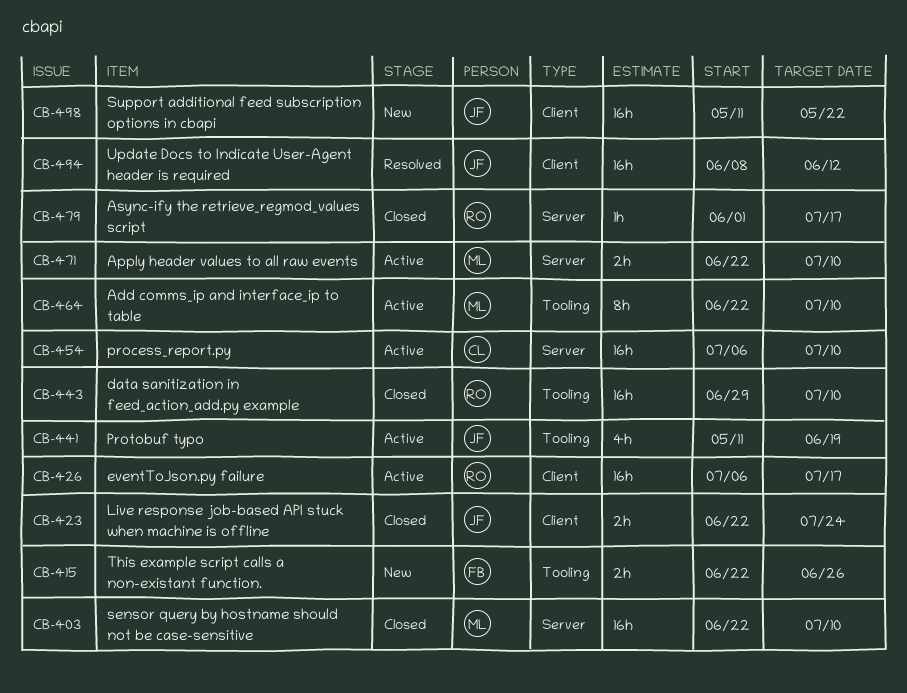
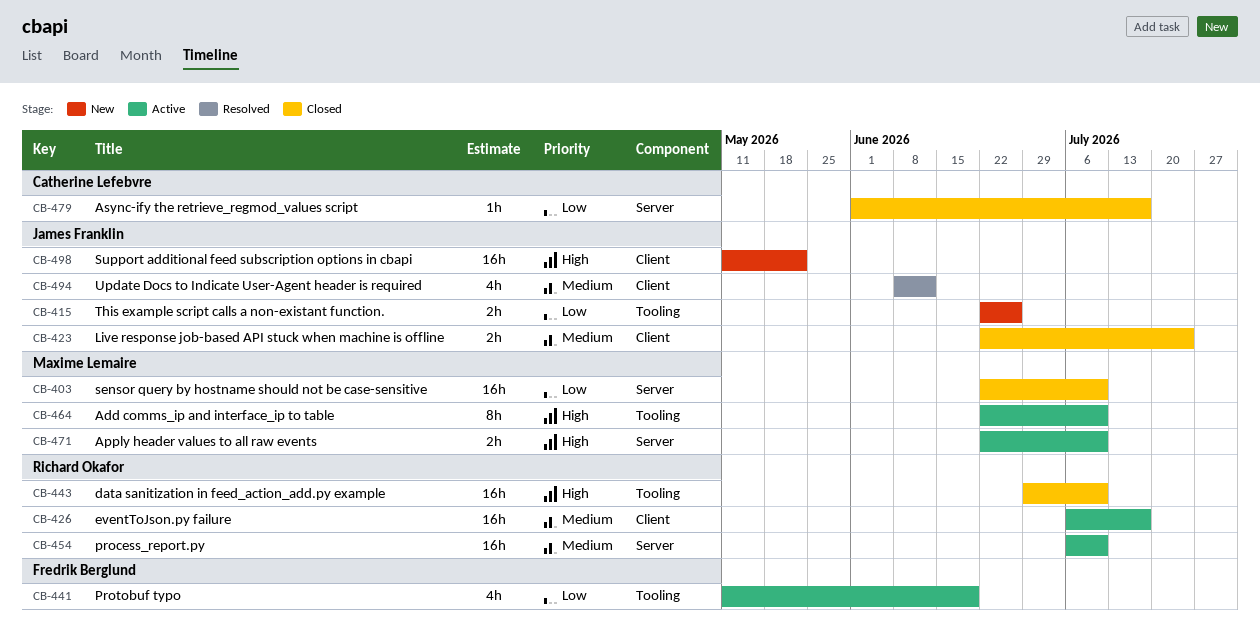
CB-415, owner: Fredrik Berglund -> James Franklin
CB-441, owner: James Franklin -> Fredrik Berglund
CB-454, owner: Catherine Lefebvre -> Richard Okafor
CB-479, owner: Richard Okafor -> Catherine Lefebvre
CB-494, estimate: 16h -> 4h

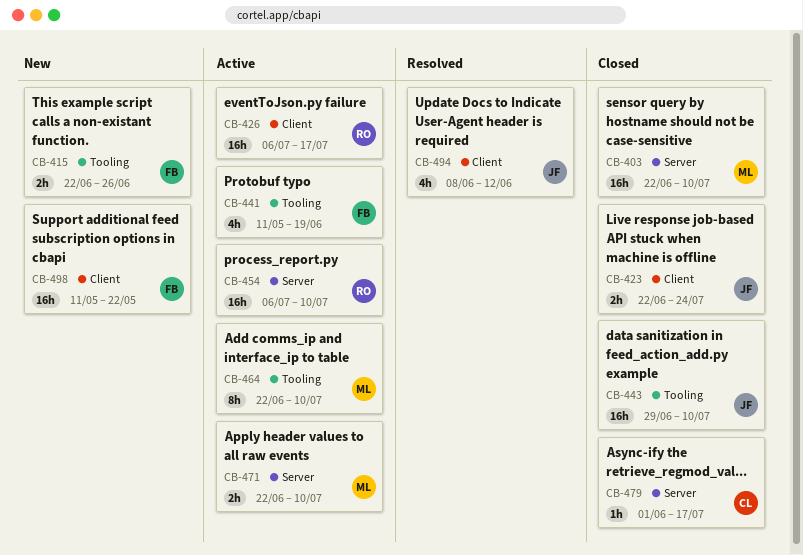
CB-415, owner: James Franklin -> Fredrik Berglund
CB-443, owner: Richard Okafor -> James Franklin
CB-498, owner: James Franklin -> Fredrik Berglund

